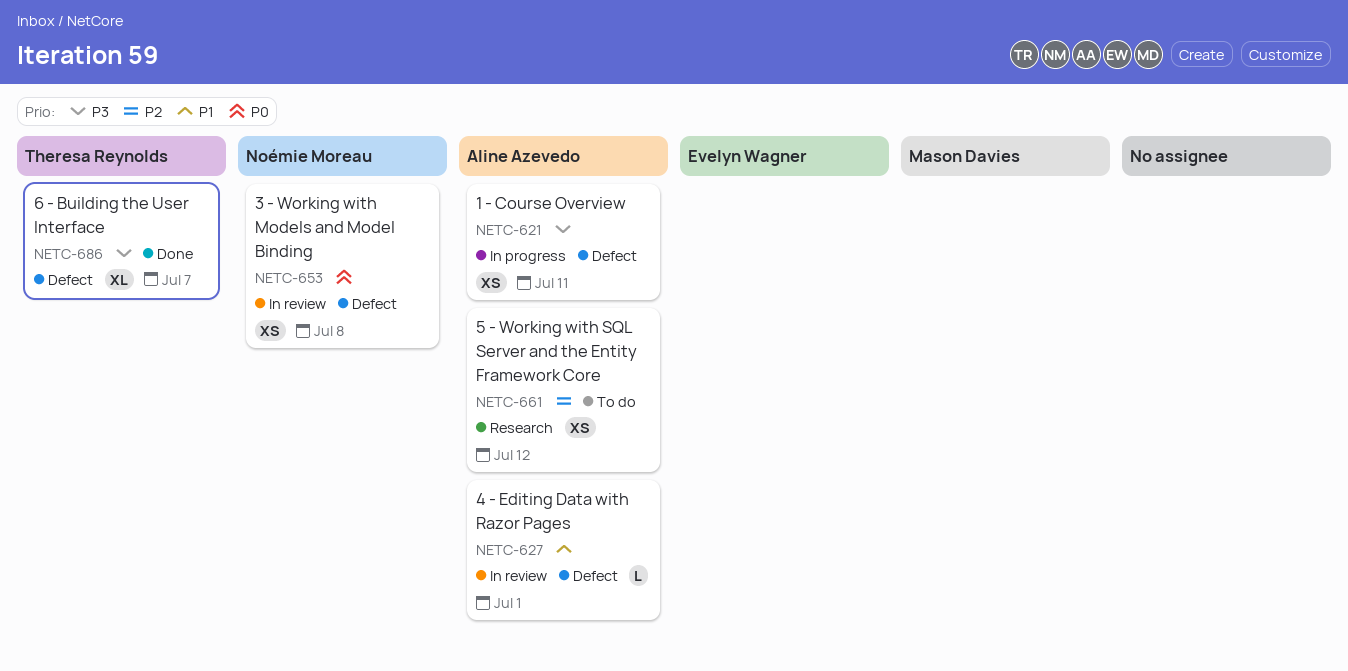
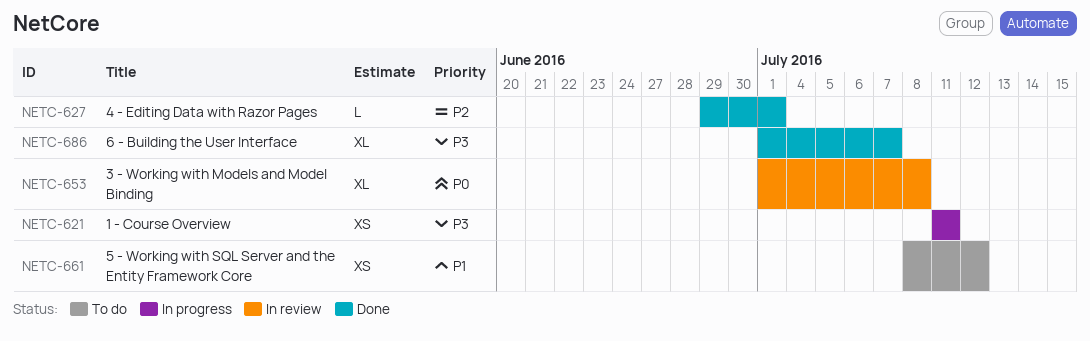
NETC-627, status: In review -> Done
NETC-627, priority: P1 -> P2
NETC-653, estimate: XS -> XL
NETC-661, priority: P2 -> P1

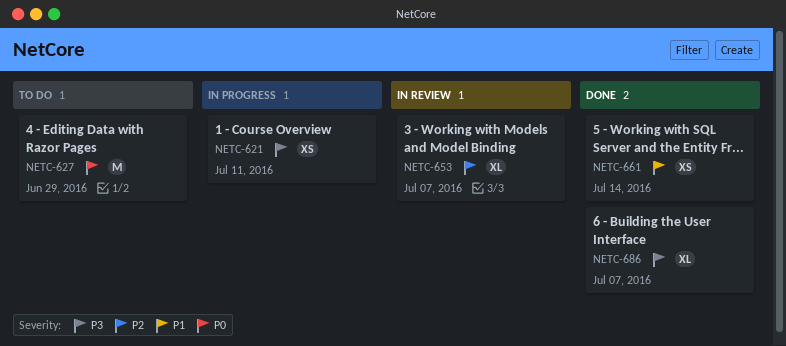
NETC-627, status: Done -> To do
NETC-627, priority: P2 -> P0
NETC-627, estimate: L -> M
NETC-627, due: Jul 1 -> Jun 29
NETC-653, priority: P0 -> P2
NETC-653, due: Jul 8 -> Jul 7
NETC-661, status: To do -> Done
NETC-661, due: Jul 12 -> Jul 14

